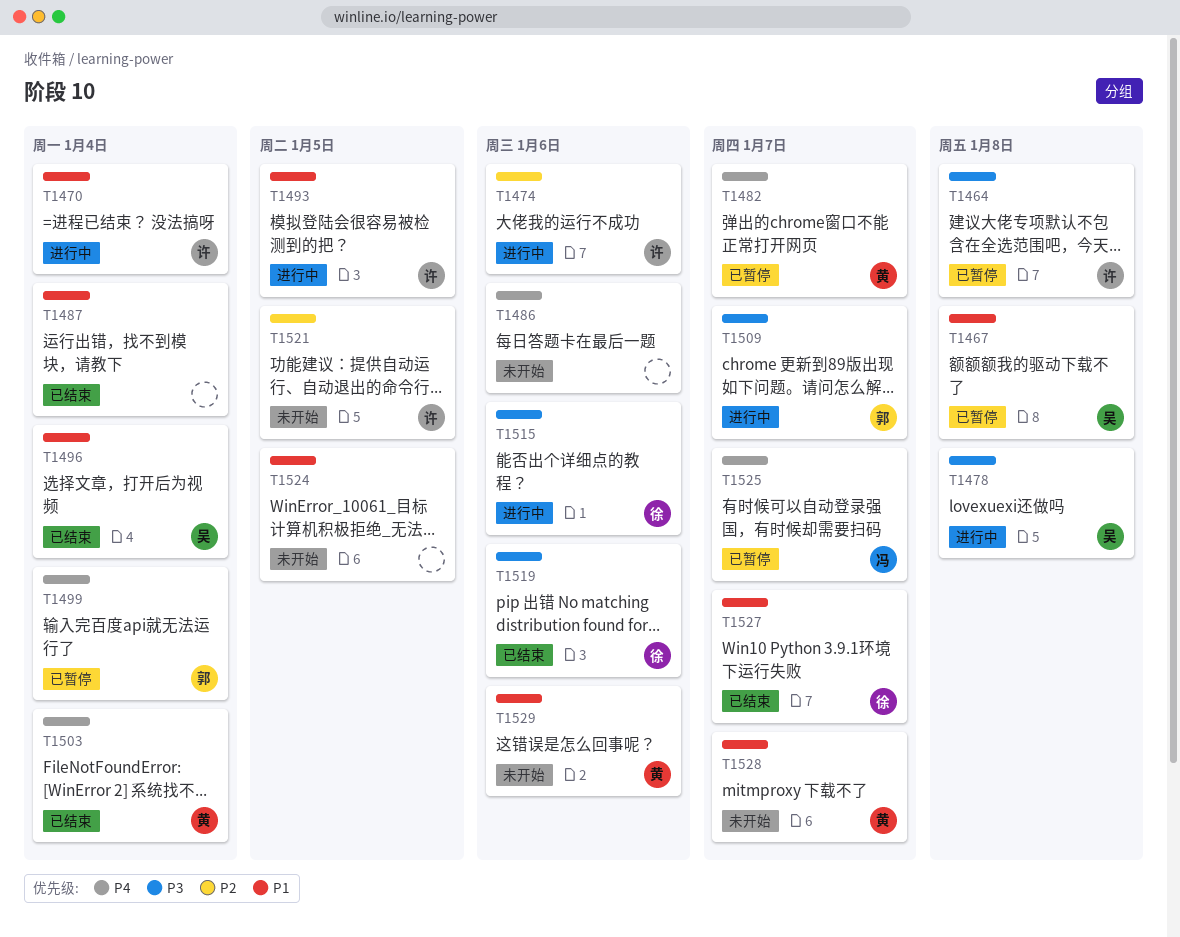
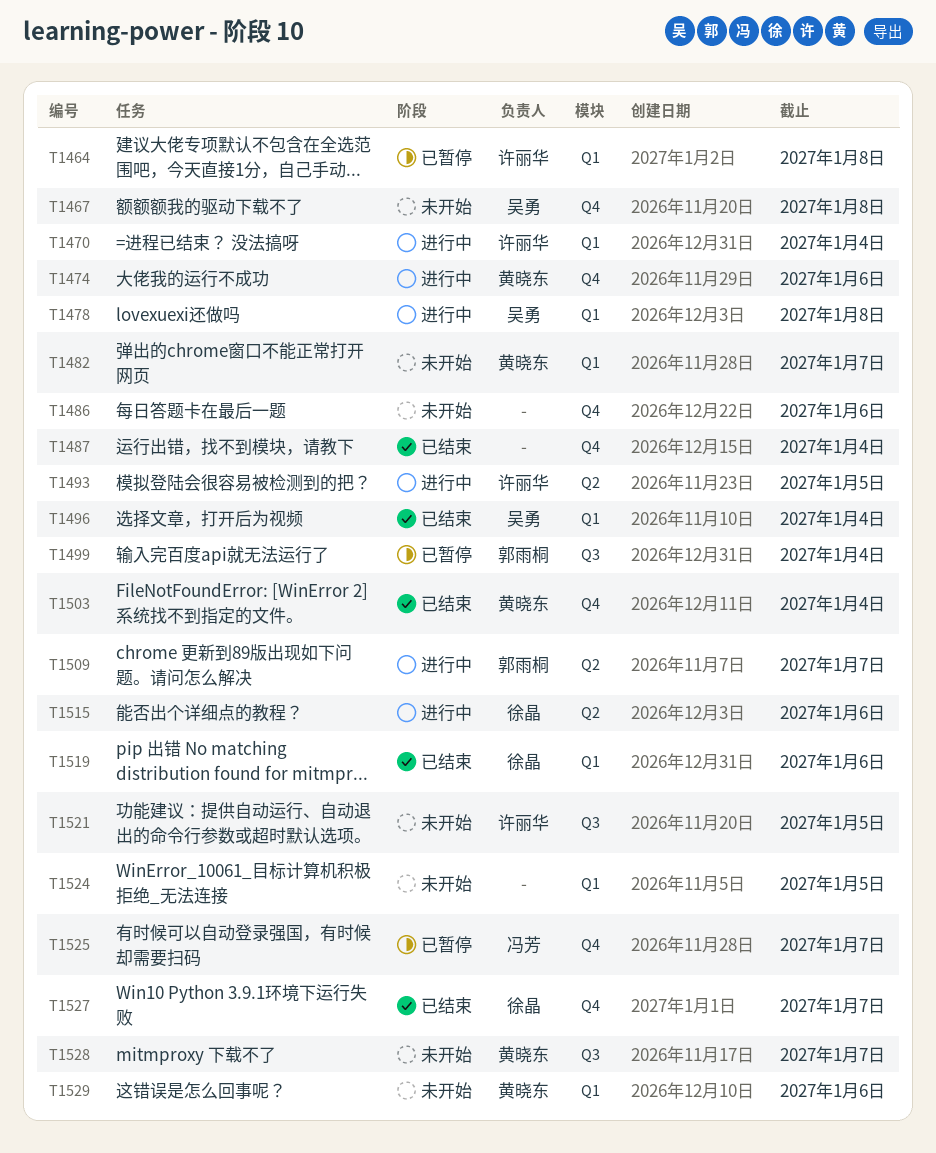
T1467, status: 已暂停 -> 未开始
T1474, owner: 许丽华 -> 黄晓东
T1482, status: 已暂停 -> 未开始

